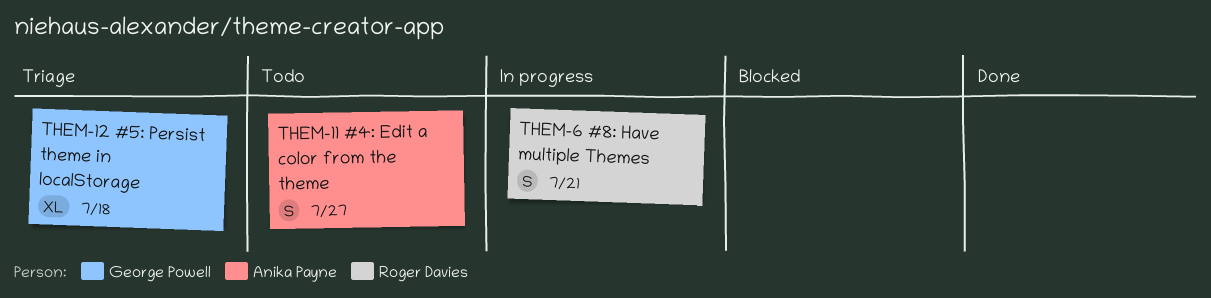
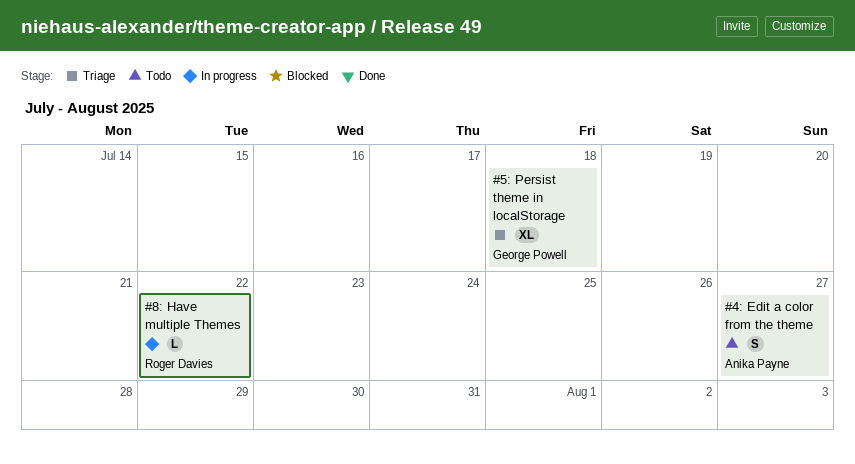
#8: Have multiple Themes, estimate: S -> L
#8: Have multiple Themes, due: Jul 21 -> Jul 22

